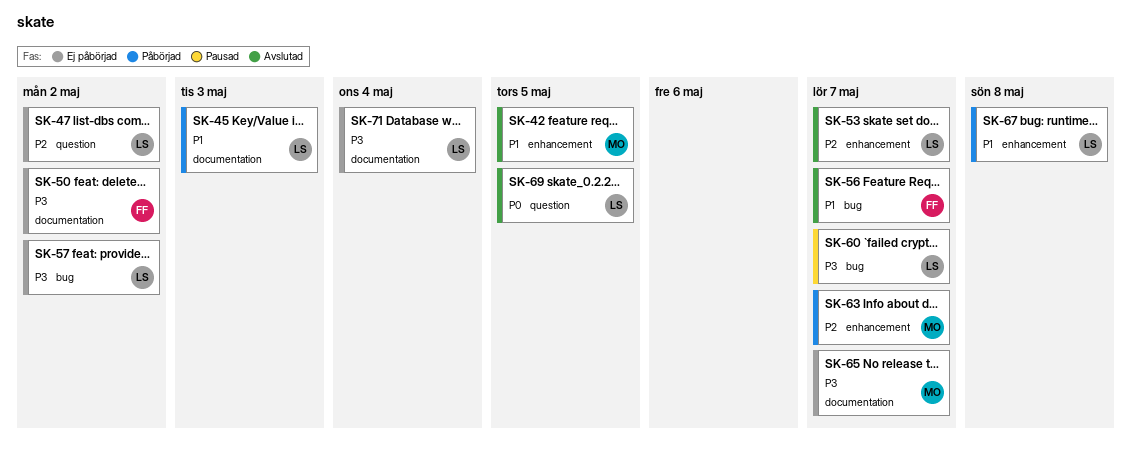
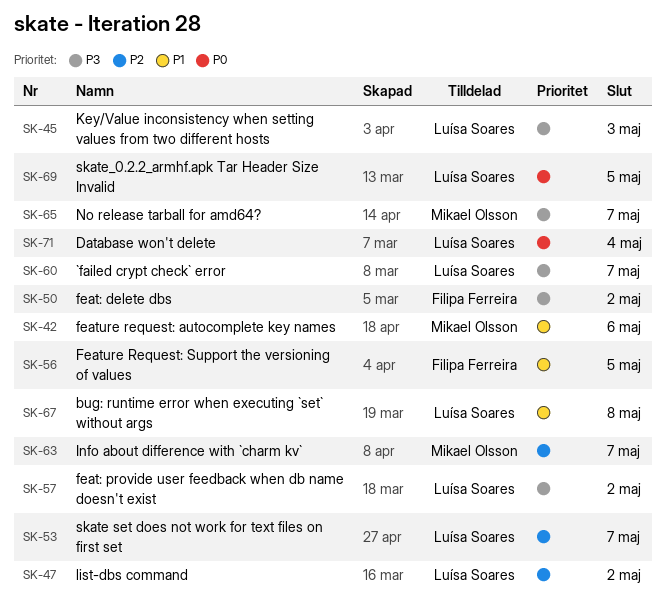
SK-42, due: May 5 -> May 6
SK-45, priority: P1 -> P3
SK-56, due: May 7 -> May 5
SK-71, priority: P3 -> P0

